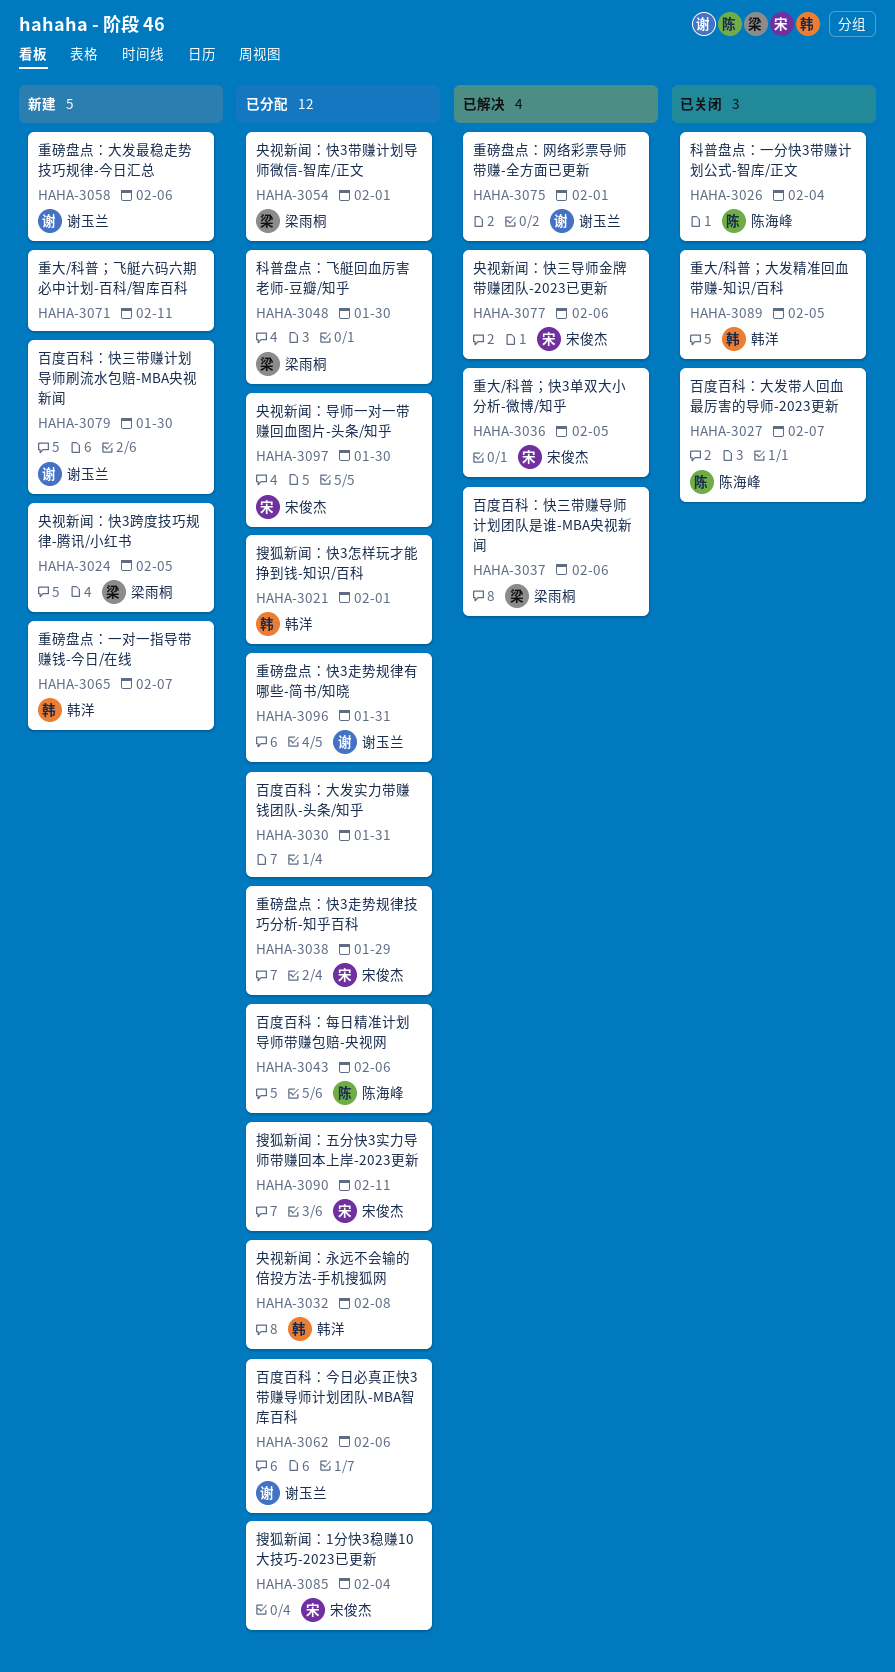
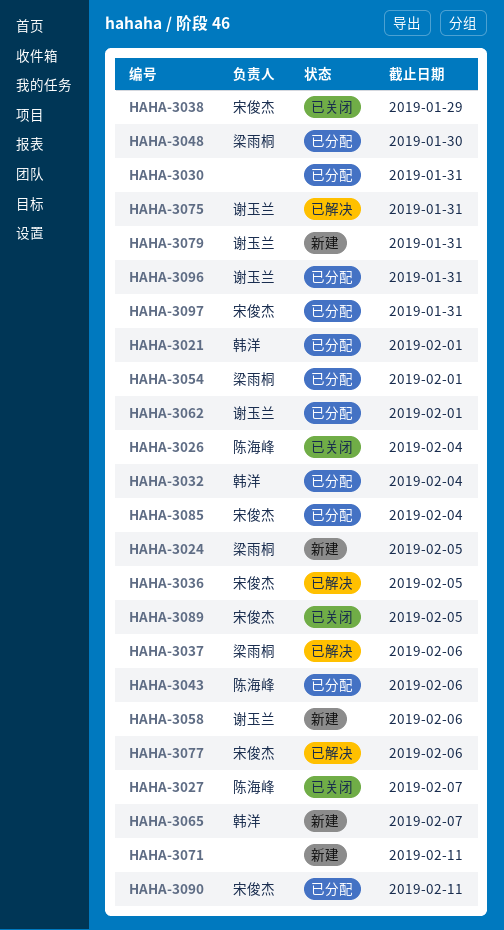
HAHA-3032, due: Feb 8 -> Feb 4
HAHA-3038, status: 已分配 -> 已关闭
HAHA-3062, due: Feb 6 -> Feb 1
HAHA-3075, due: Feb 1 -> Jan 31
HAHA-3079, due: Jan 30 -> Jan 31
HAHA-3089, owner: 韩洋 -> 宋俊杰
HAHA-3097, due: Jan 30 -> Jan 31

